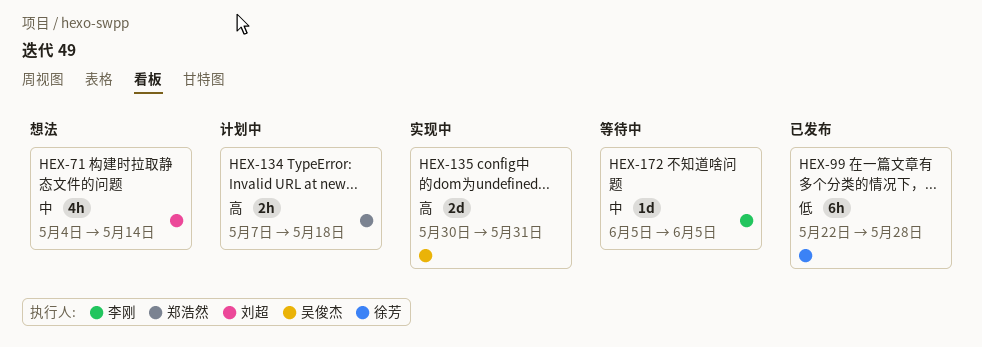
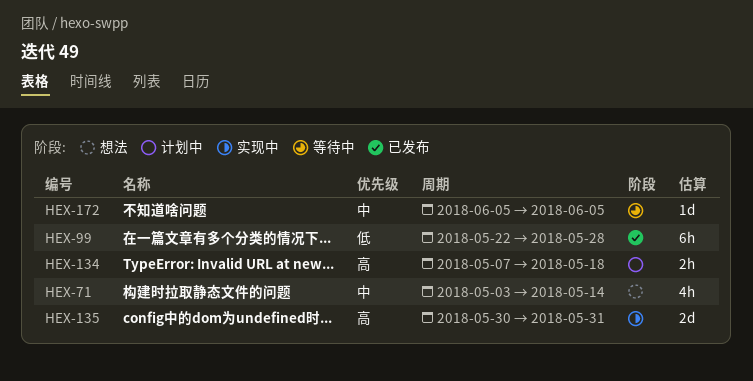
HEX-71, start: May 4 -> May 3

